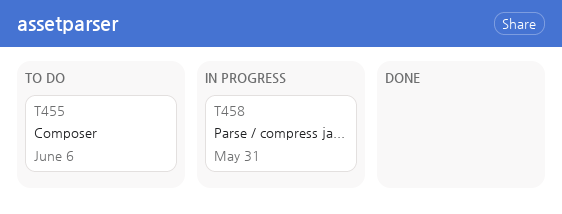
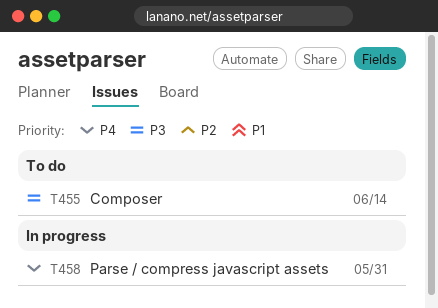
T455, due: Jun 6 -> Jun 14

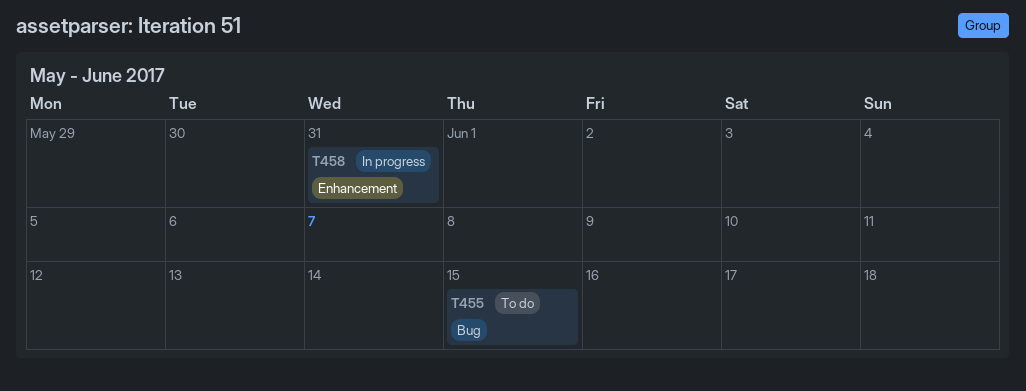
T455, due: Jun 14 -> Jun 15

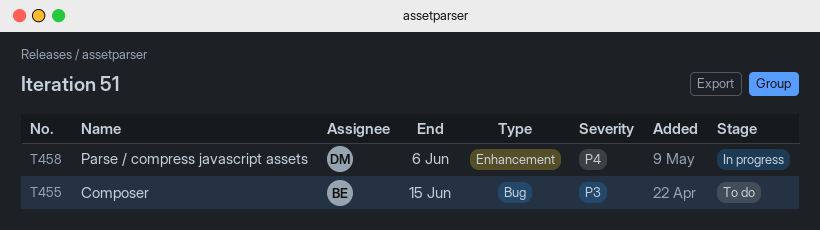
T458, due: May 31 -> Jun 6

